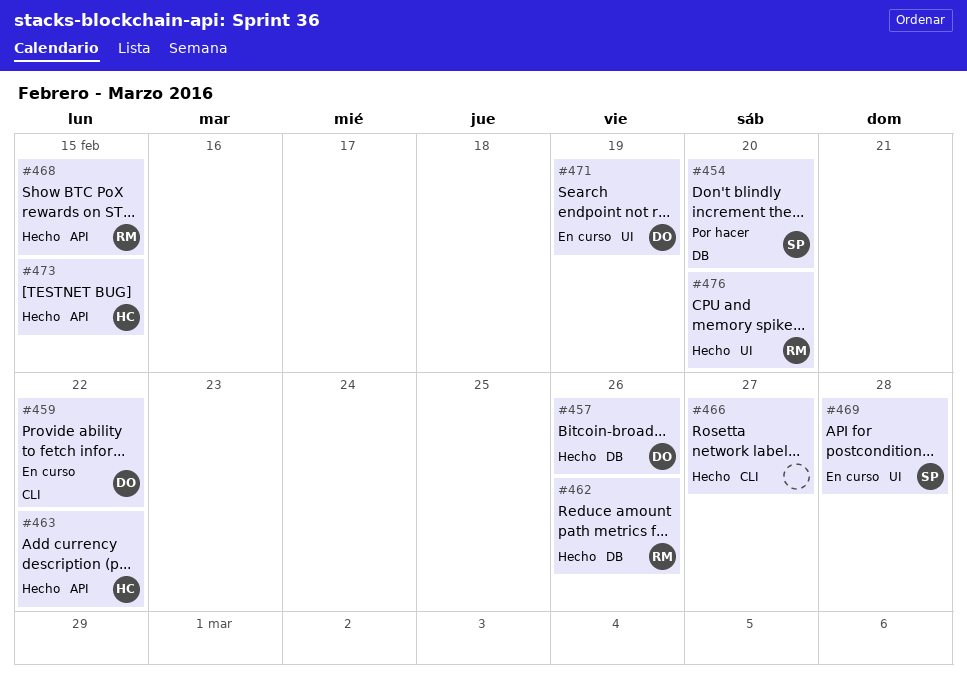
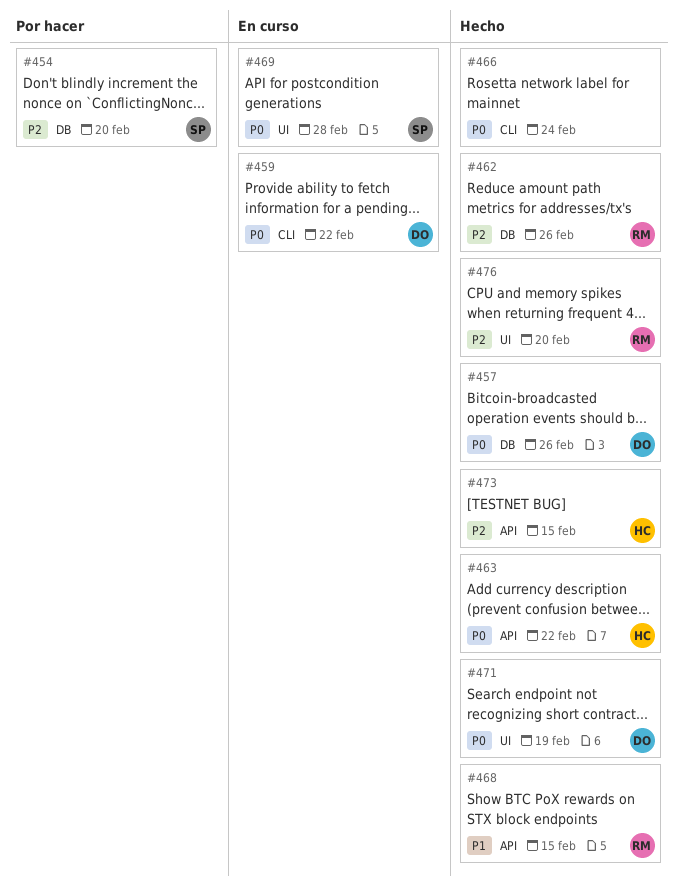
#466, due: Feb 27 -> Feb 24
#471, status: En curso -> Hecho

